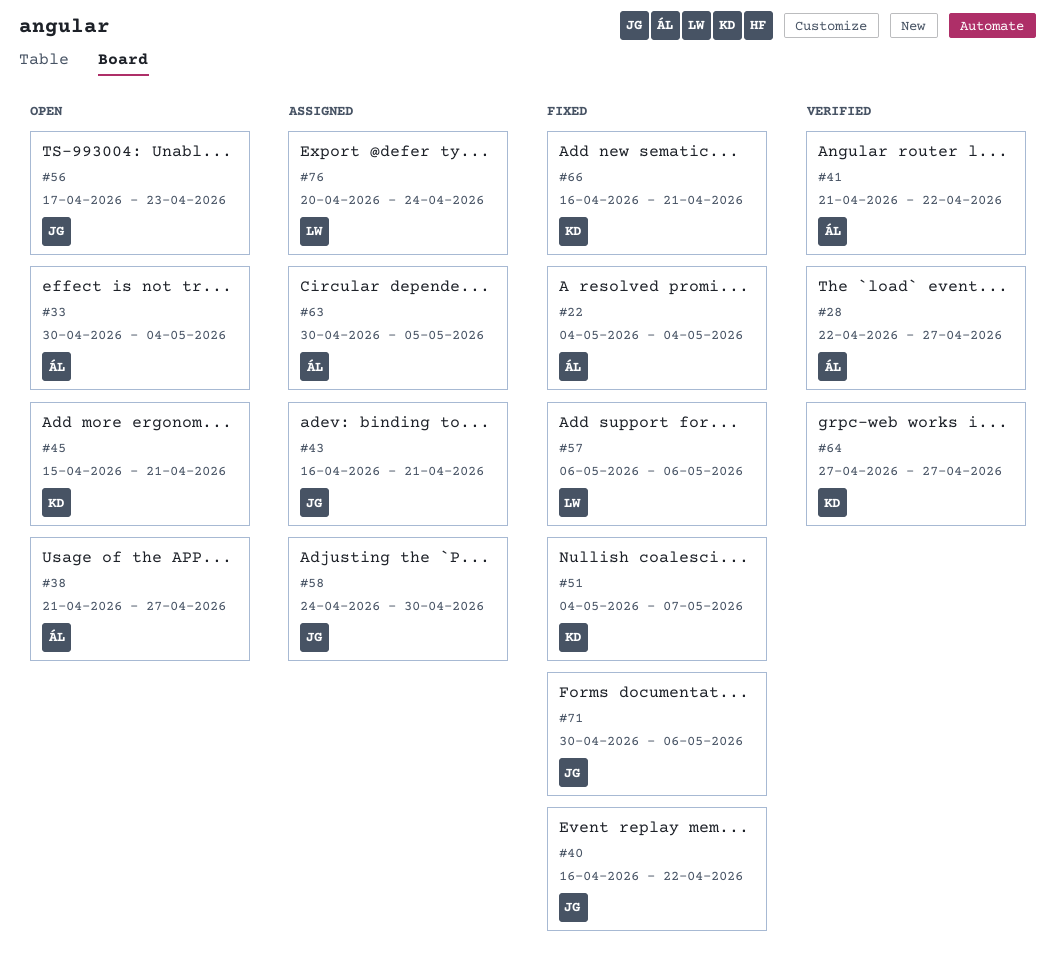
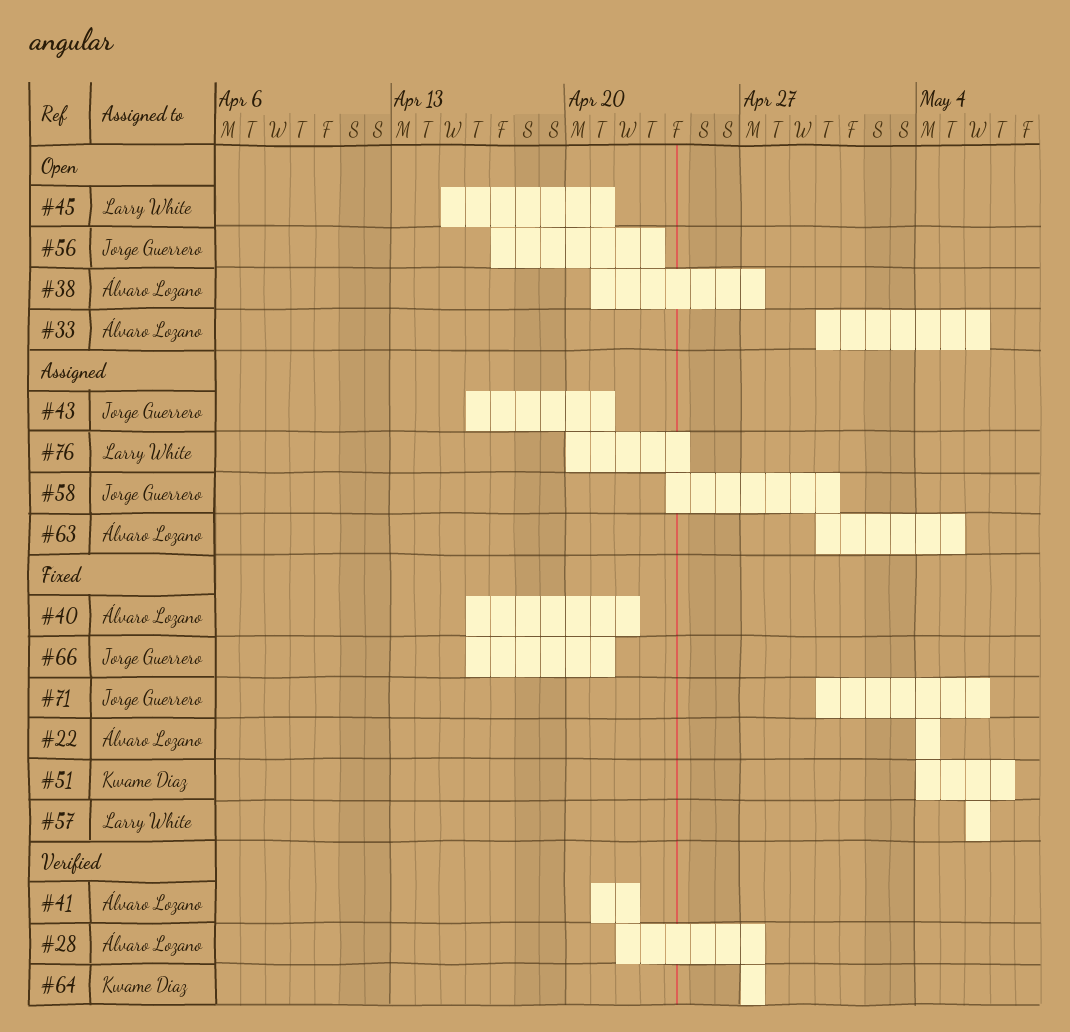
#33, due: May 4 -> May 6
#40, owner: Jorge Guerrero -> Álvaro Lozano
#45, owner: Kwame Diaz -> Larry White
#66, owner: Kwame Diaz -> Jorge Guerrero

